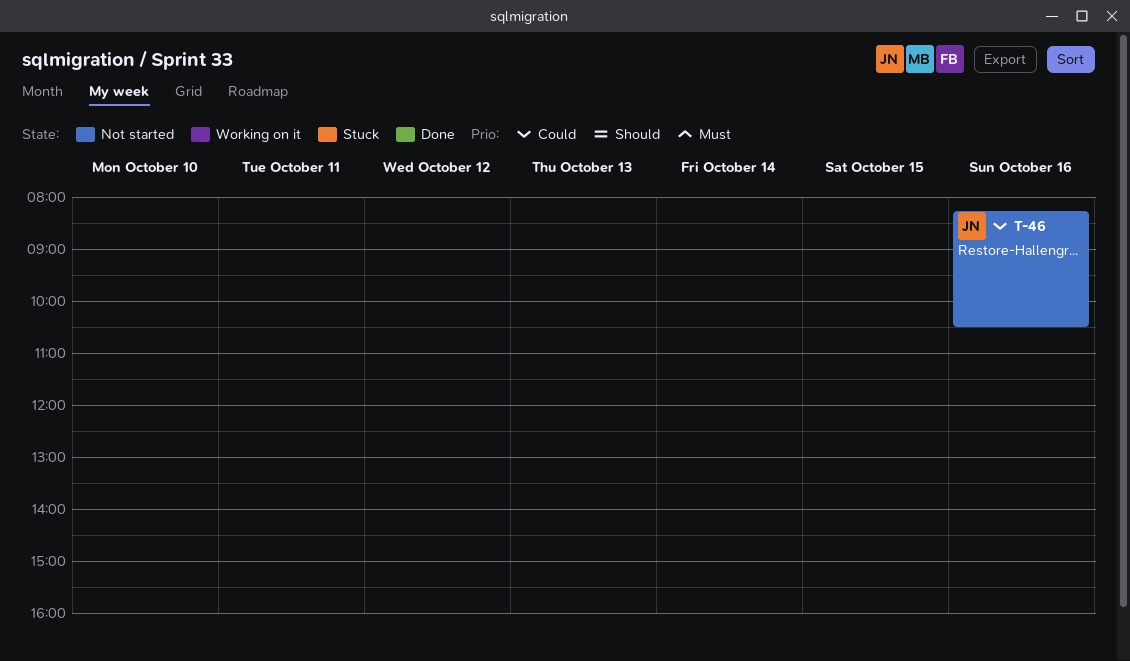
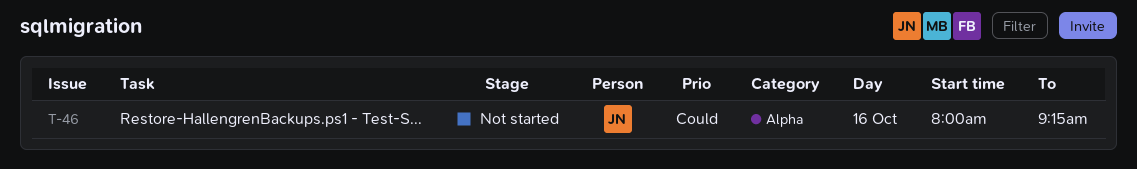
T-46, begins: 08:15 -> 08:00
T-46, ends: 10:30 -> 09:15

